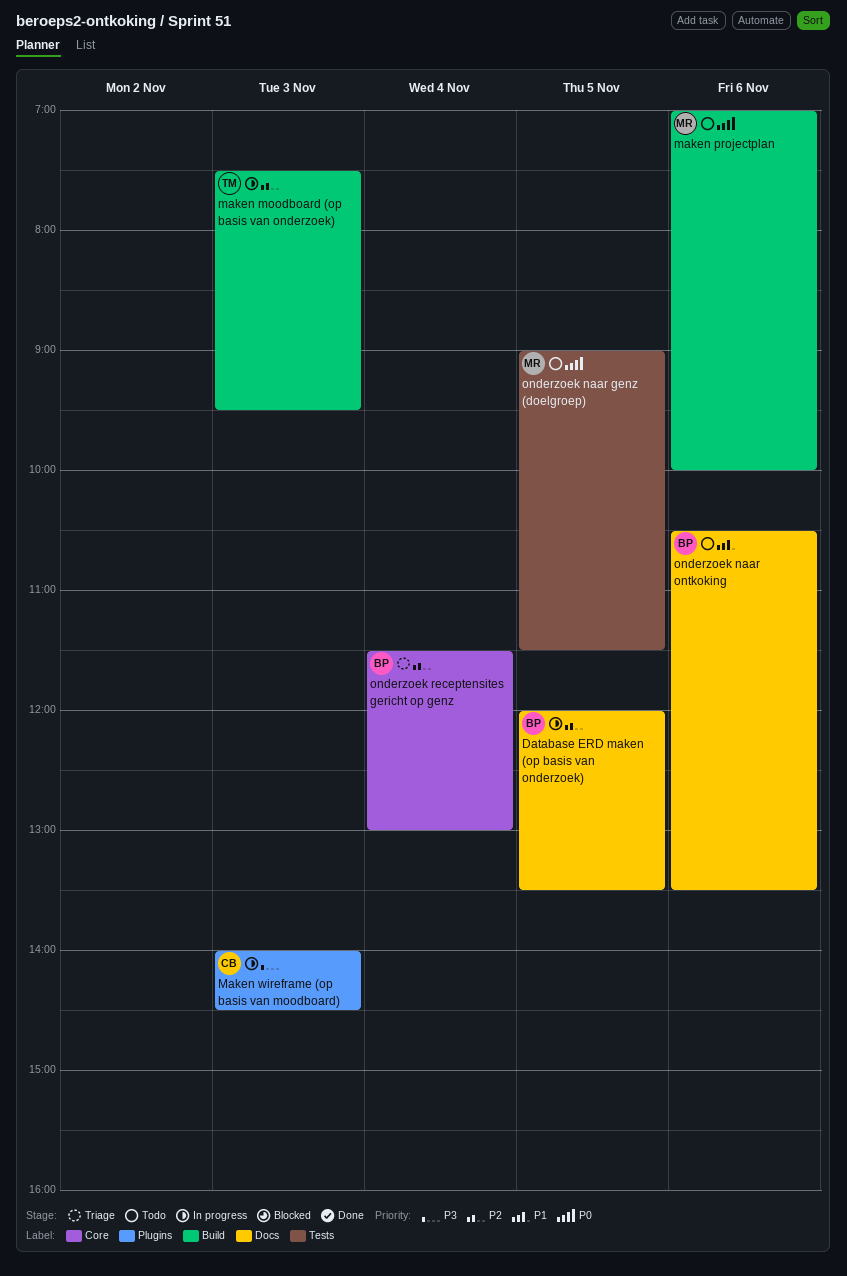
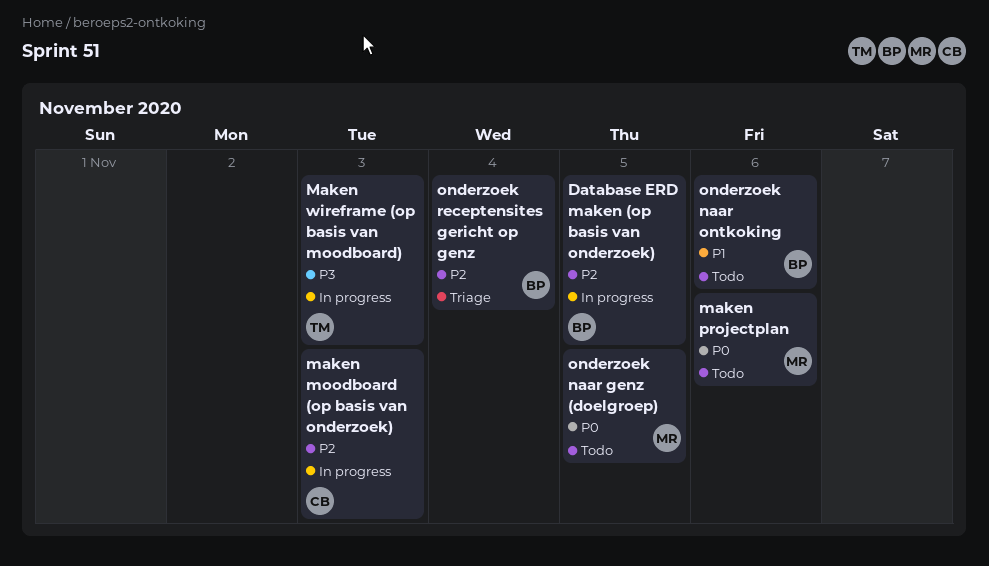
maken moodboard (op basis van onderzoek), owner: TM -> CB
Maken wireframe (op basis van moodboard), owner: CB -> TM

